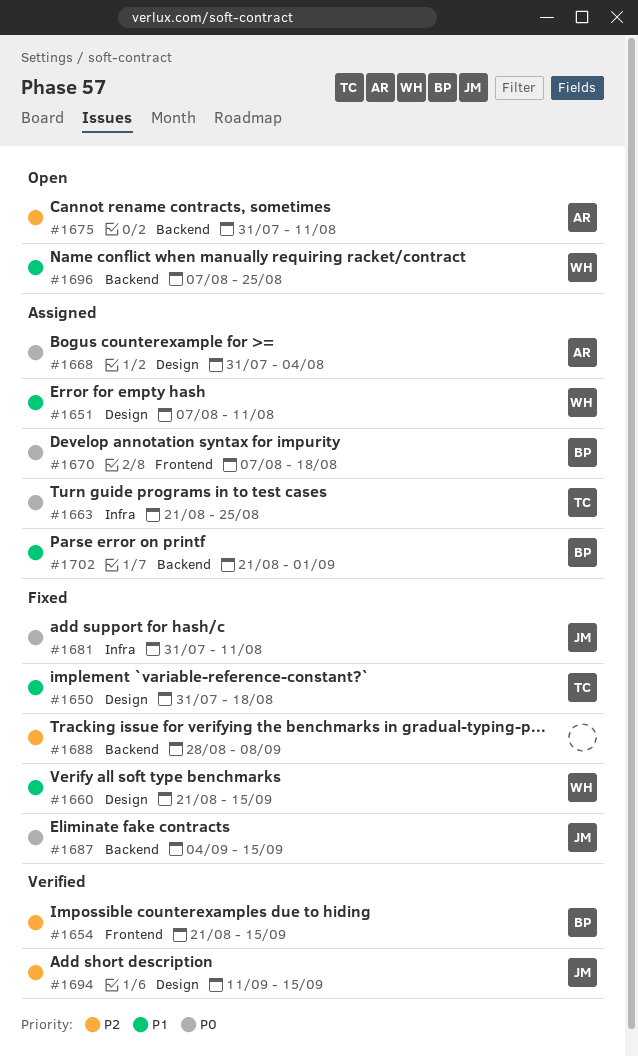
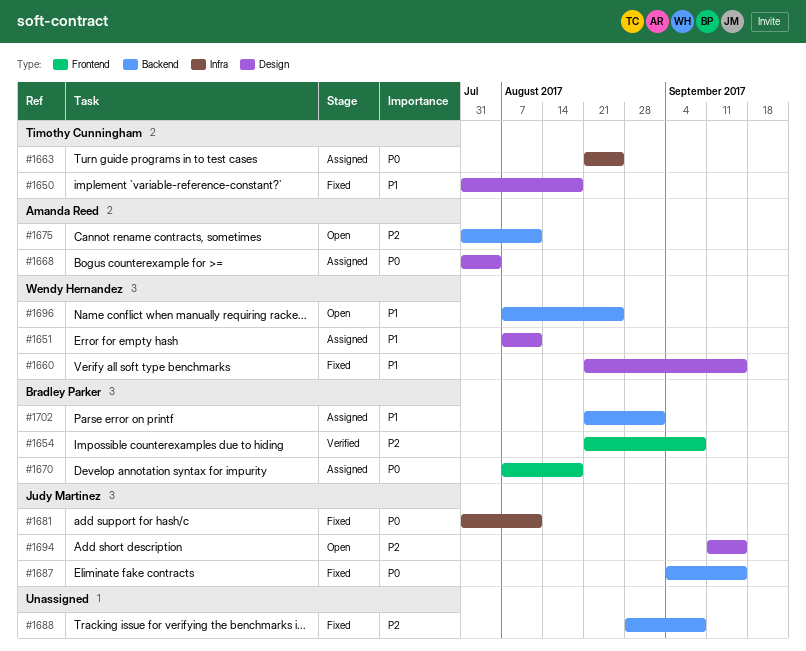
#1654, due: Sep 15 -> Sep 8
#1694, status: Verified -> Open

